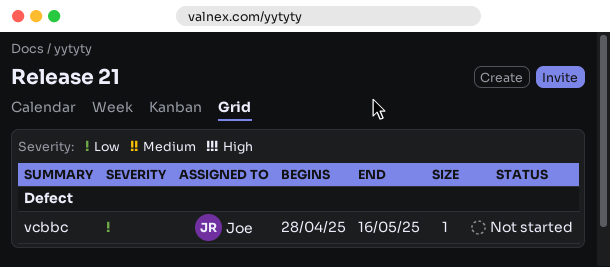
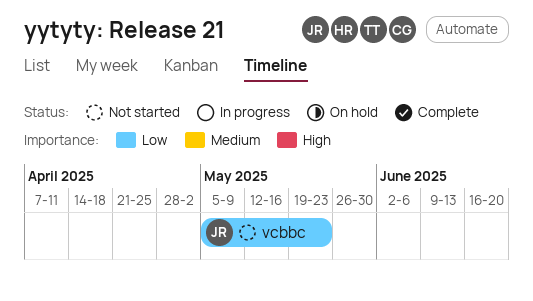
vcbbc, start: Apr 28 -> May 5
vcbbc, due: May 16 -> May 23

